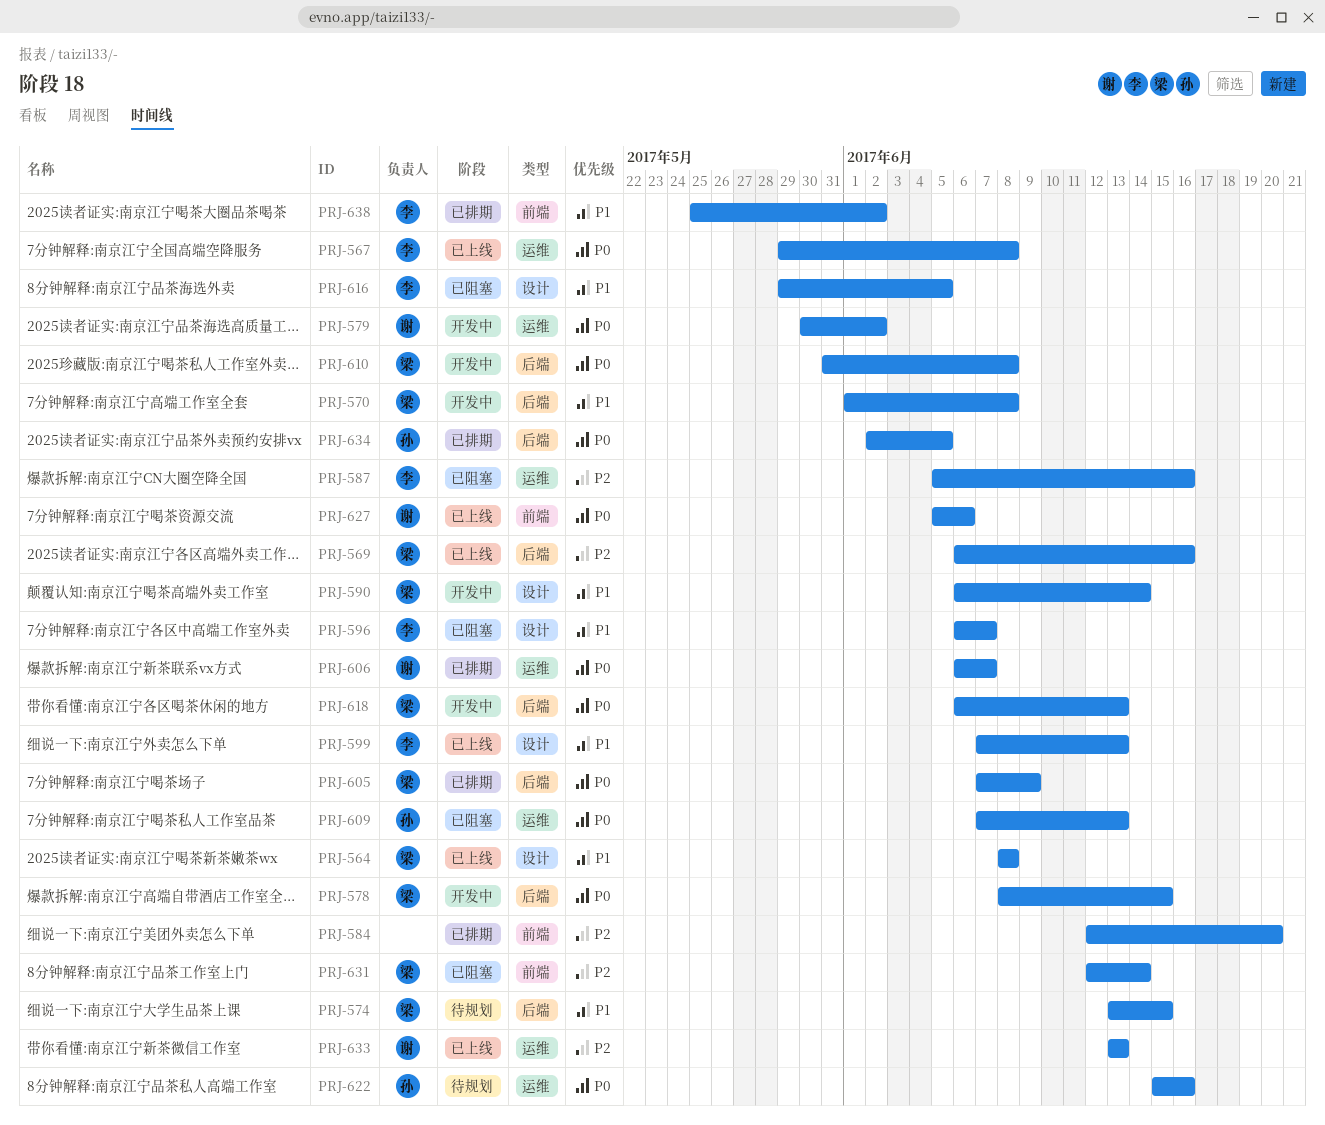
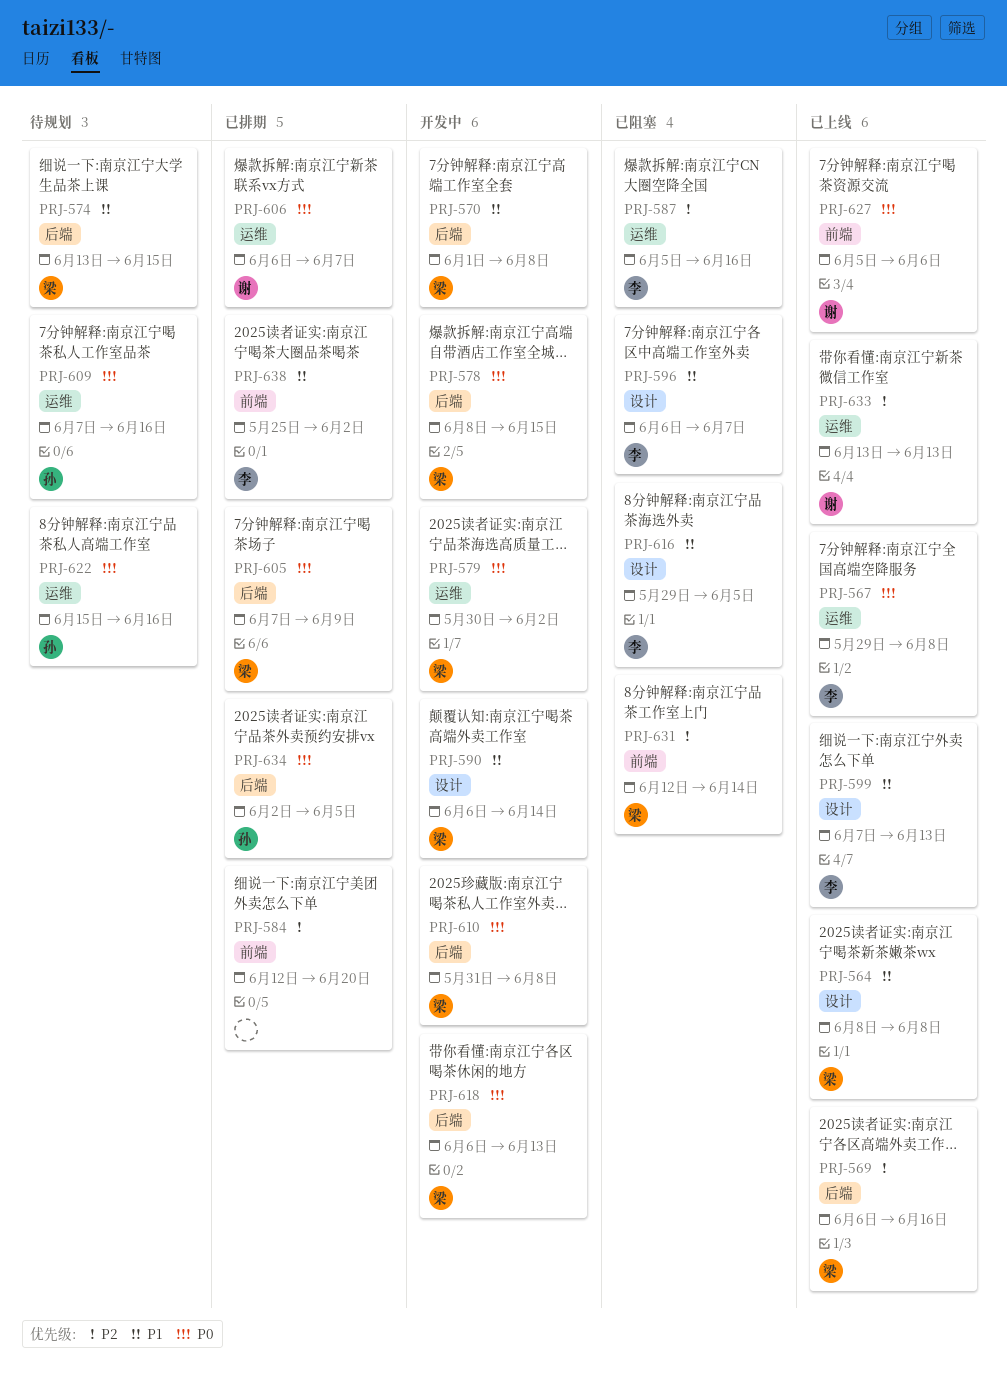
PRJ-579, owner: 谢 -> 梁
PRJ-609, status: 已阻塞 -> 待规划
PRJ-609, due: Jun 13 -> Jun 16

